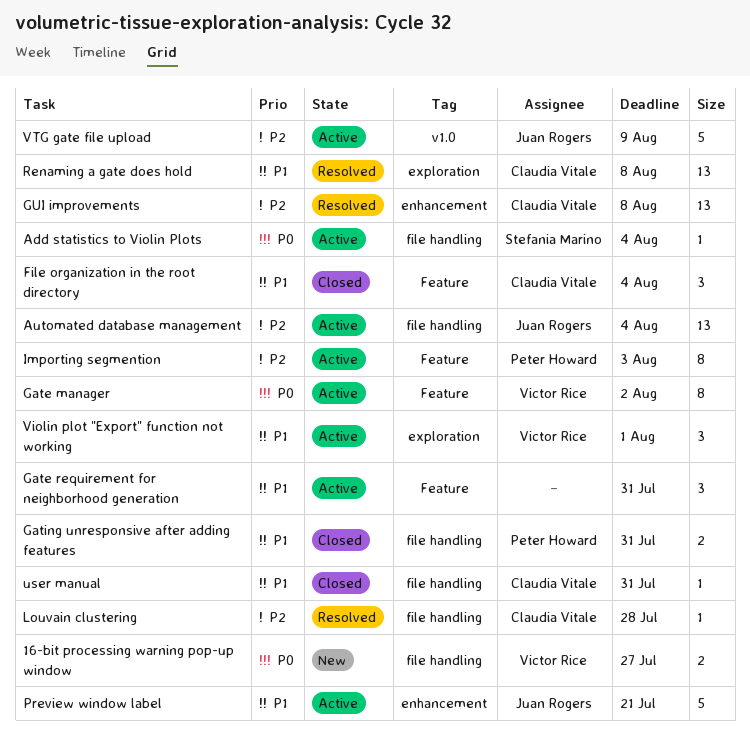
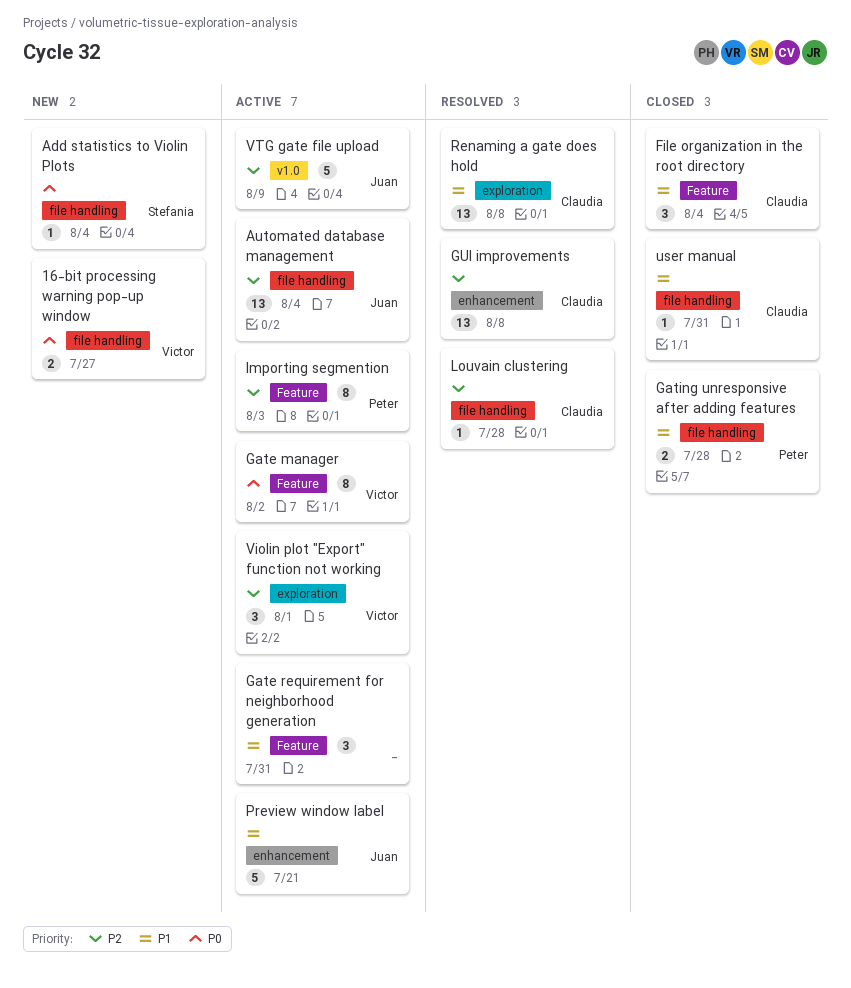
Add statistics to Violin Plots, status: Active -> New
Gating unresponsive after adding features, due: Jul 31 -> Jul 28
Violin plot "Export" function not working, priority: P1 -> P2

